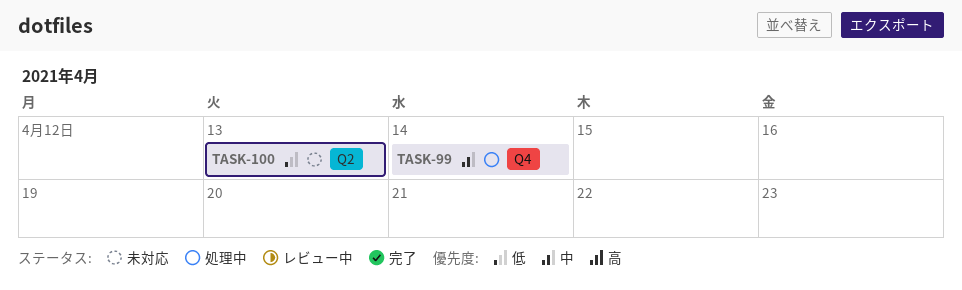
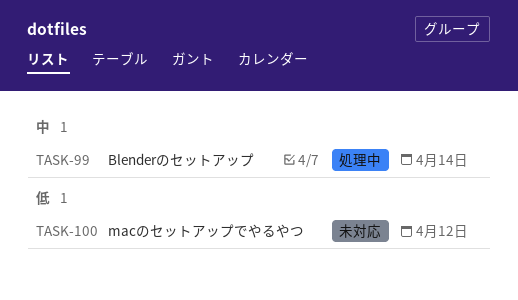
TASK-100, due: Apr 13 -> Apr 12

